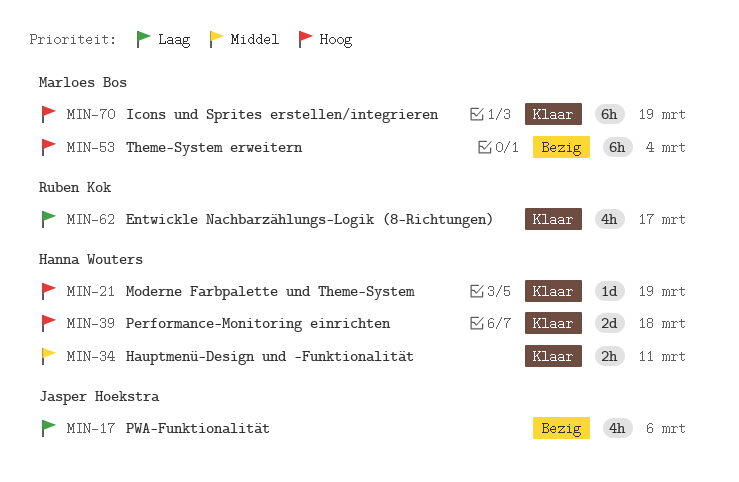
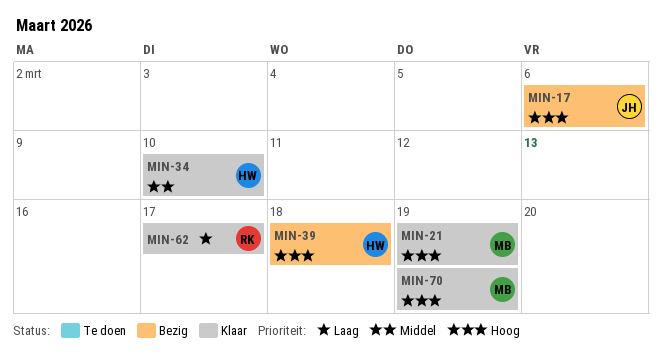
MIN-17, priority: Laag -> Hoog
MIN-21, owner: Hanna Wouters -> Marloes Bos
MIN-34, due: Mar 11 -> Mar 10
MIN-39, status: Klaar -> Bezig
MIN-53: present -> none

